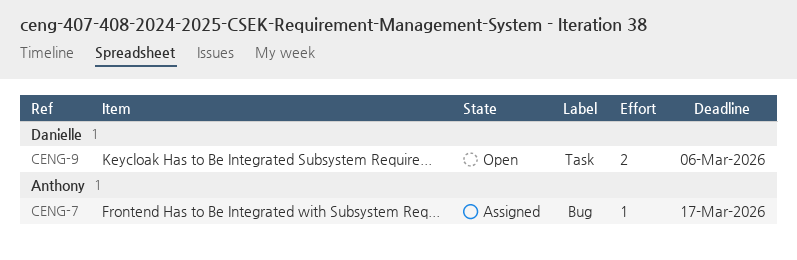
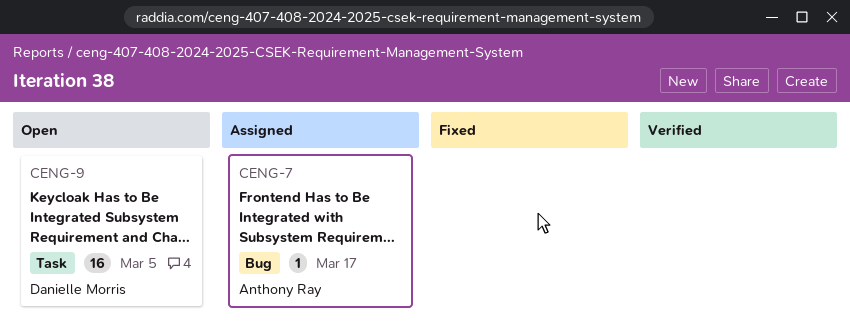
CENG-9, estimate: 2 -> 16
CENG-9, due: Mar 6 -> Mar 5

